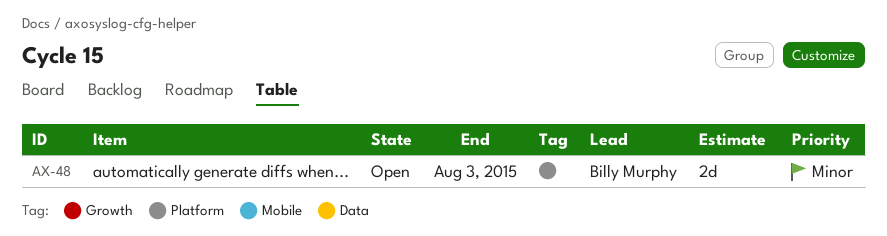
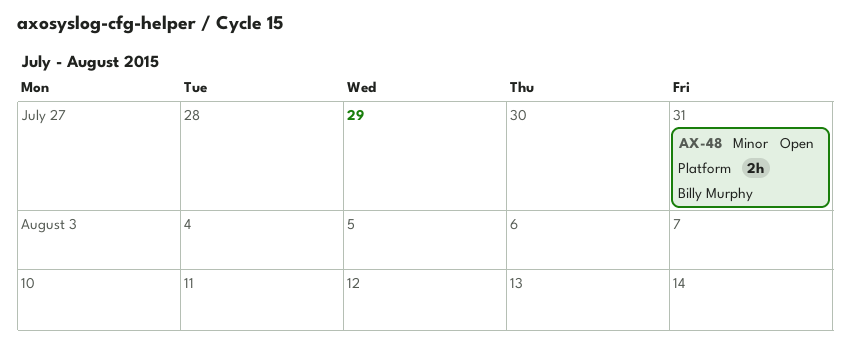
AX-48, estimate: 2d -> 2h
AX-48, due: Aug 3 -> Jul 31

